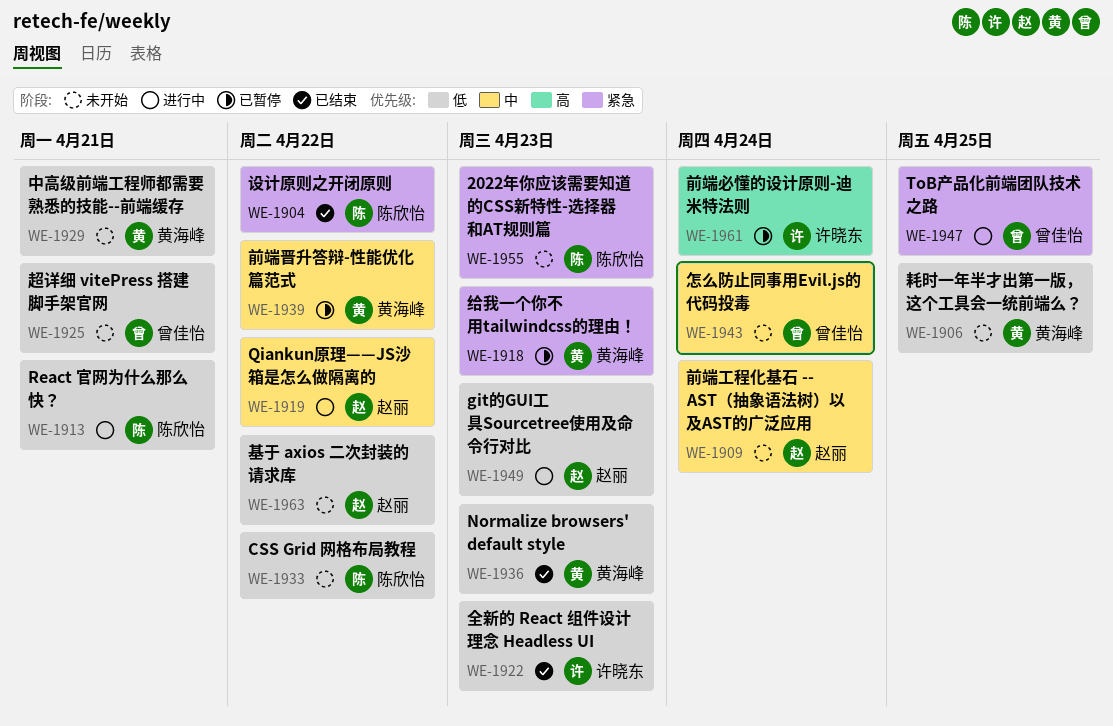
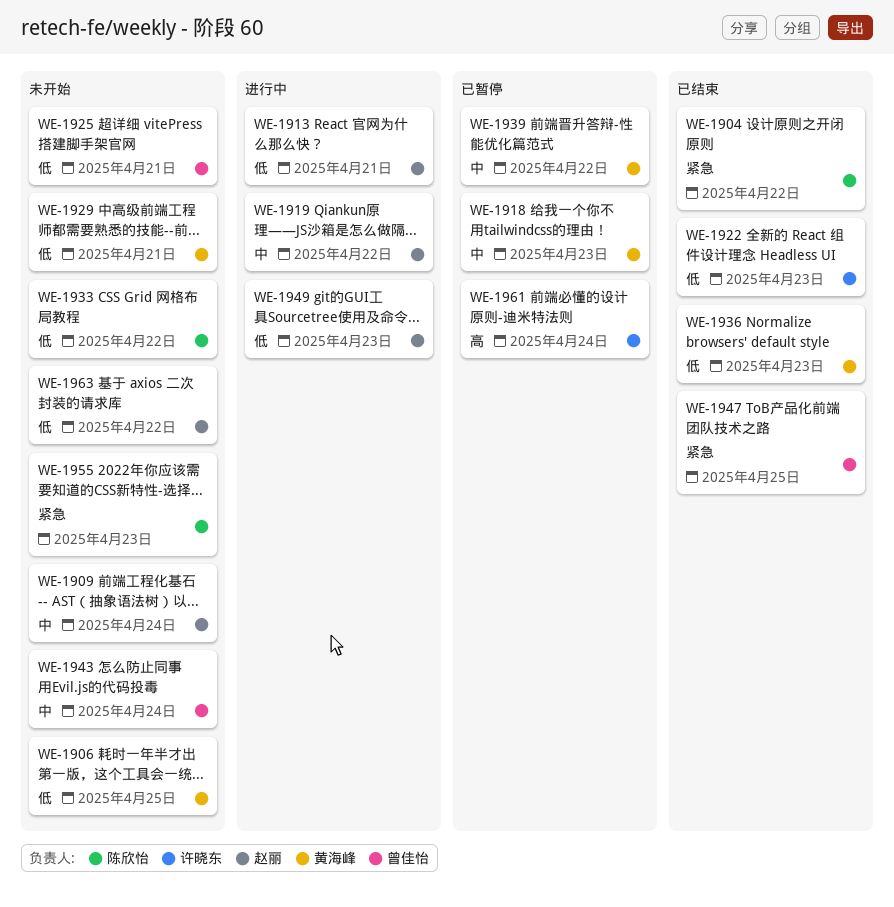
WE-1913, owner: 陈欣怡 -> 赵丽
WE-1918, priority: 紧急 -> 中
WE-1947, status: 进行中 -> 已结束

